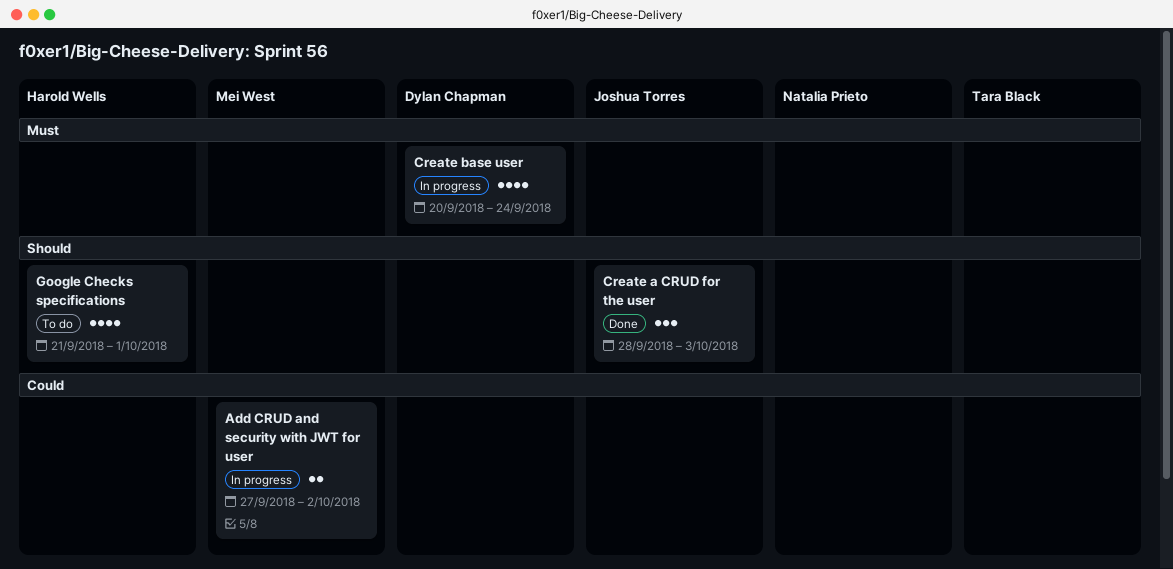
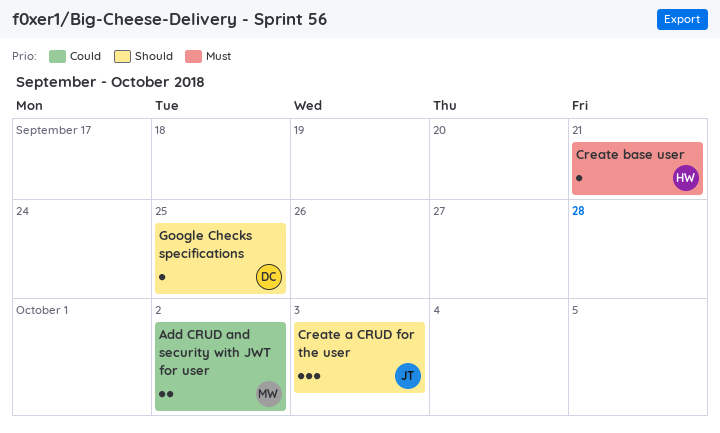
Create base user, owner: Dylan Chapman -> Harold Wells
Create base user, estimate: 4 -> 1
Create base user, due: Sep 24 -> Sep 21
Google Checks specifications, owner: Harold Wells -> Dylan Chapman
Google Checks specifications, estimate: 4 -> 1
Google Checks specifications, due: Oct 1 -> Sep 25

